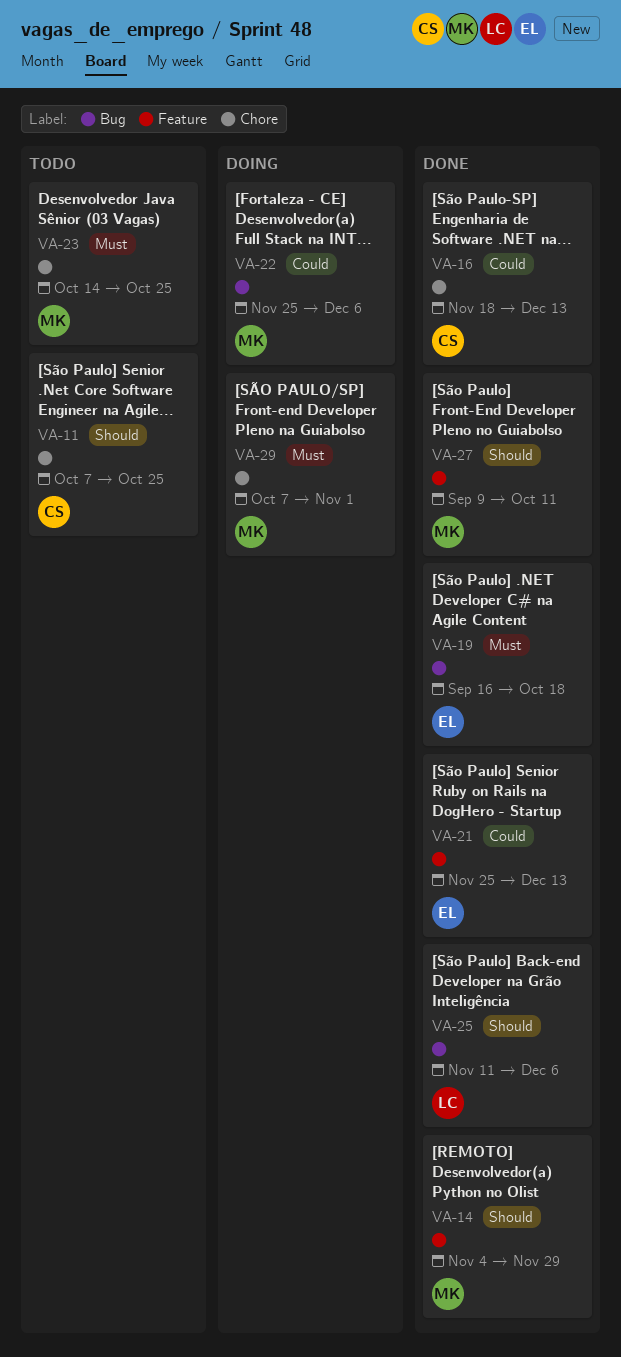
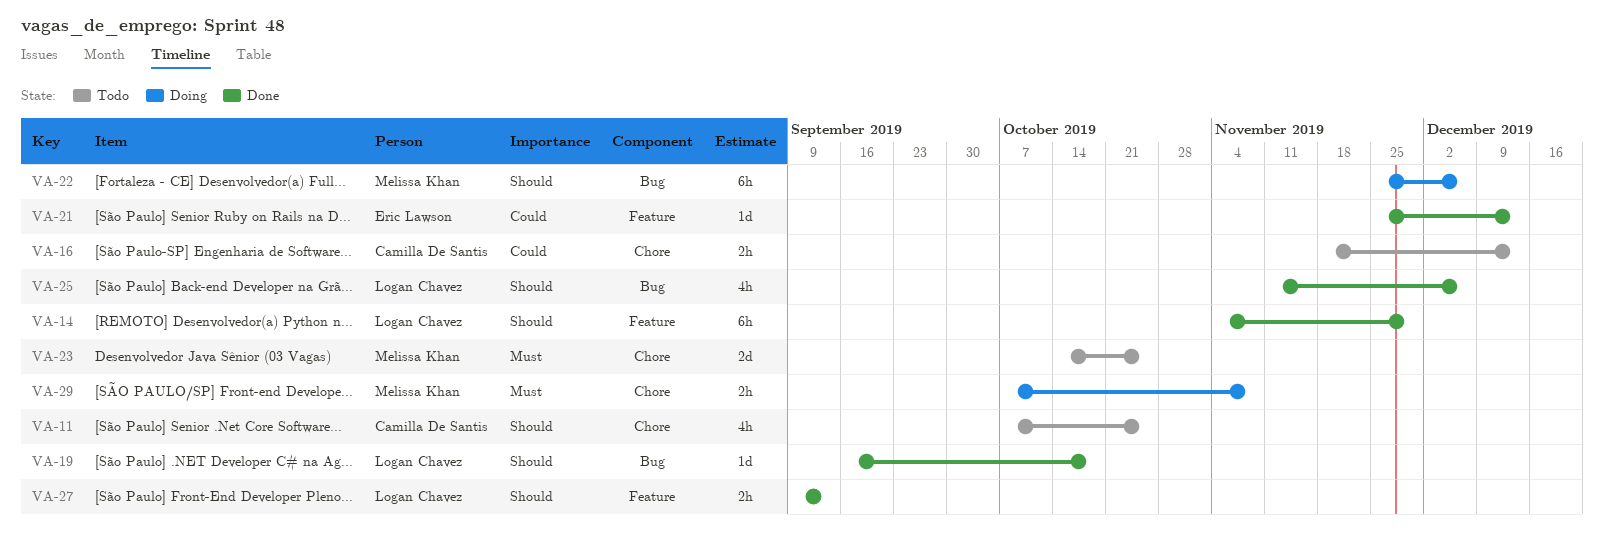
VA-14, owner: Melissa Khan -> Logan Chavez
VA-16, status: Done -> Todo
VA-19, owner: Eric Lawson -> Logan Chavez
VA-19, priority: Must -> Should
VA-22, priority: Could -> Should
VA-27, owner: Melissa Khan -> Logan Chavez
VA-27, due: Oct 11 -> Sep 13
VA-29, due: Nov 1 -> Nov 8

